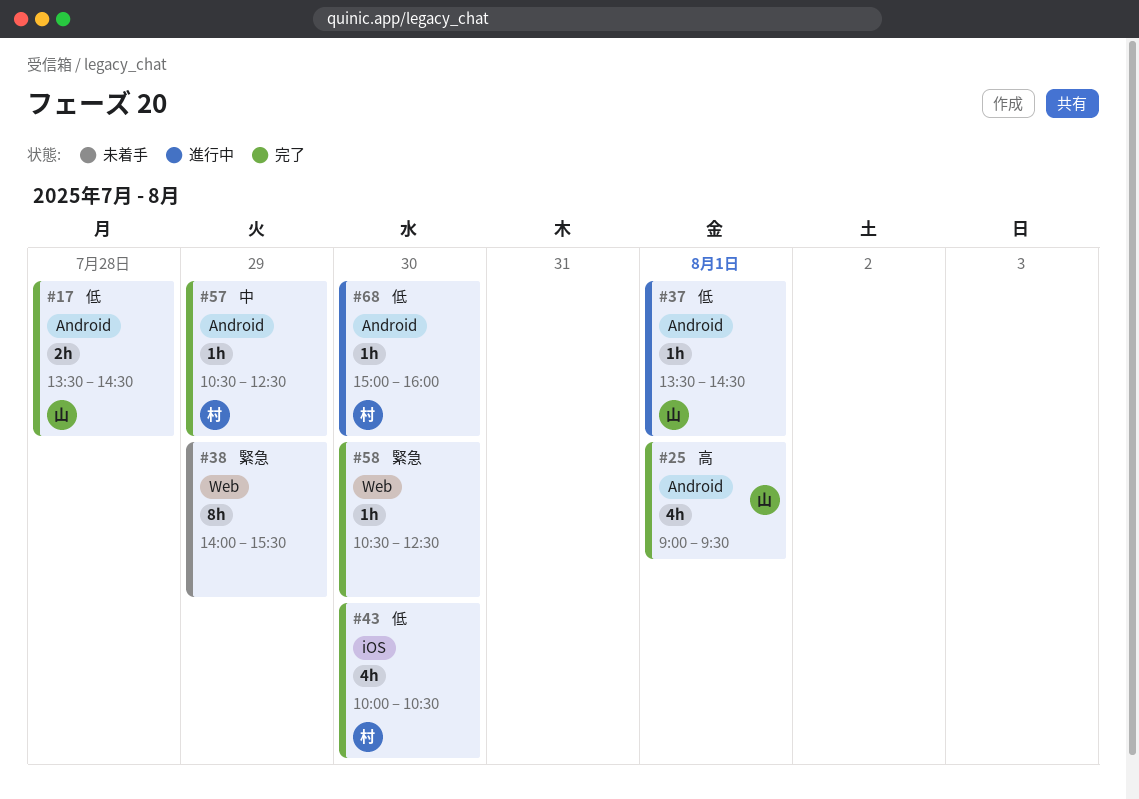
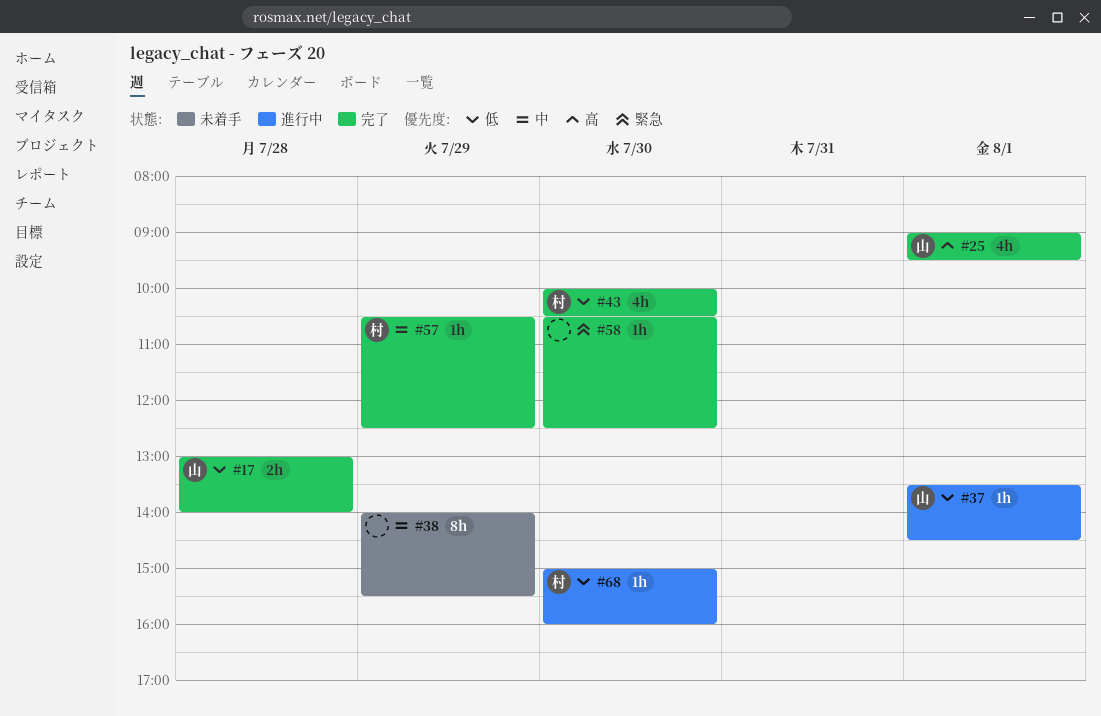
#17, begins: 13:30 -> 13:00
#17, ends: 14:30 -> 14:00
#38, priority: 緊急 -> 中

